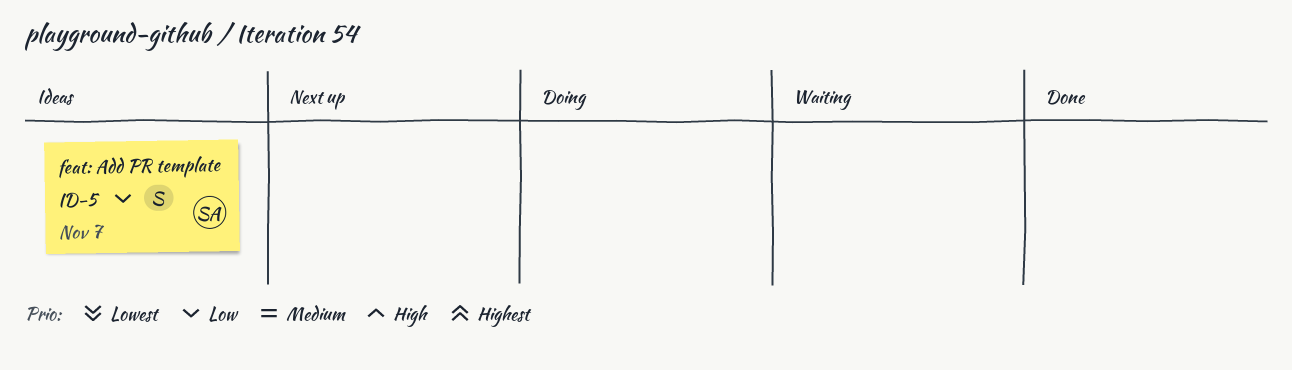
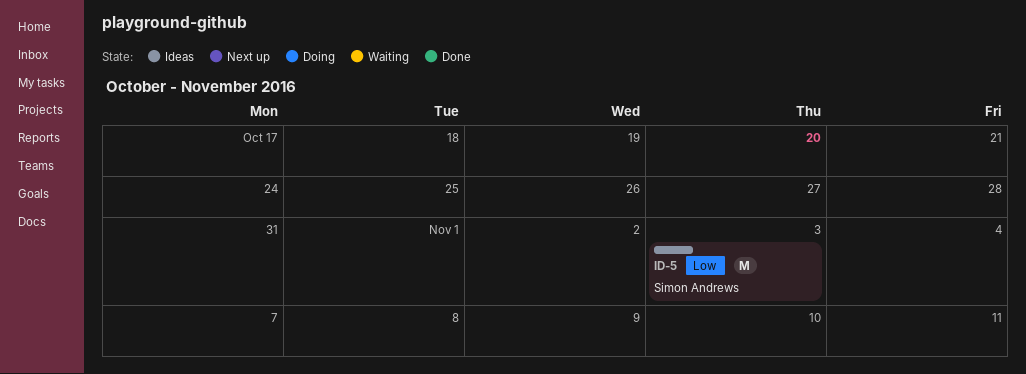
ID-5, estimate: S -> M
ID-5, due: Nov 7 -> Nov 3

